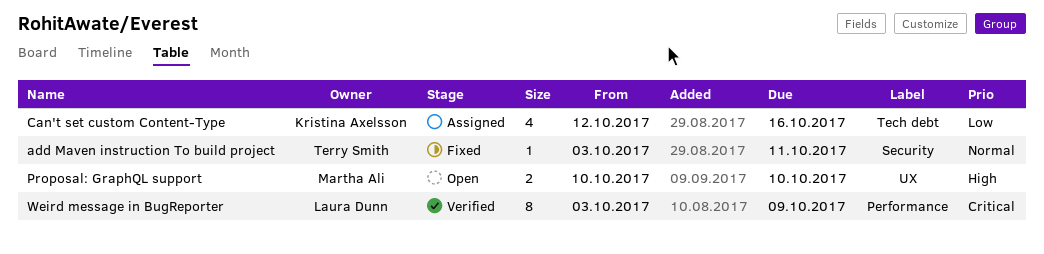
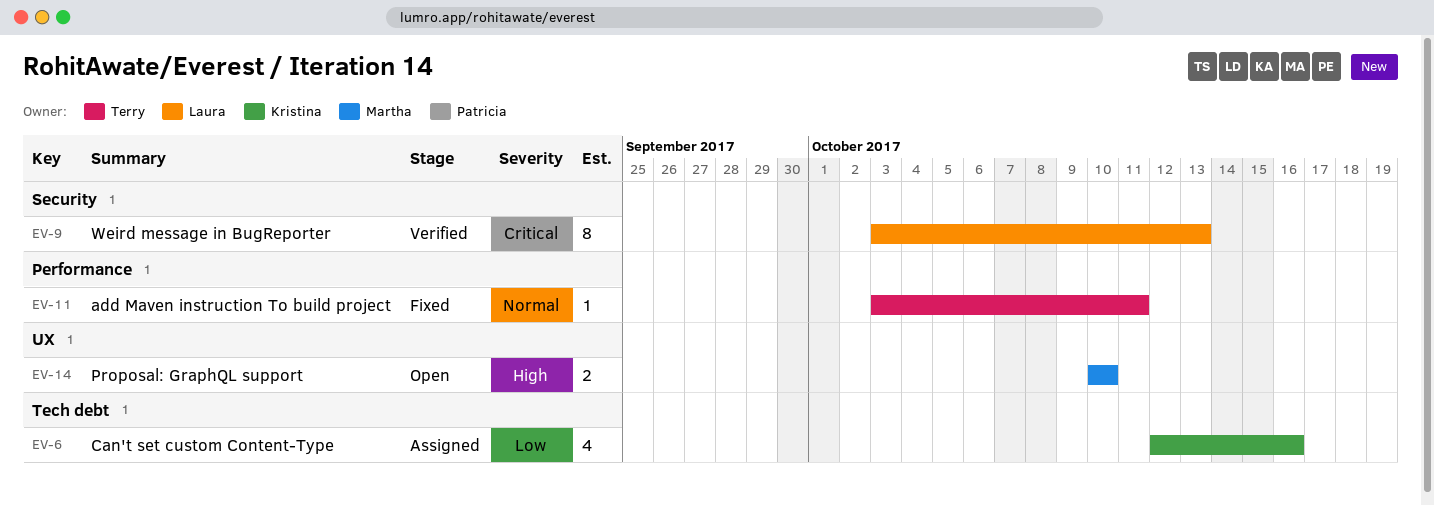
add Maven instruction To build project, label: Security -> Performance
Weird message in BugReporter, label: Performance -> Security
Weird message in BugReporter, due: Oct 9 -> Oct 13

